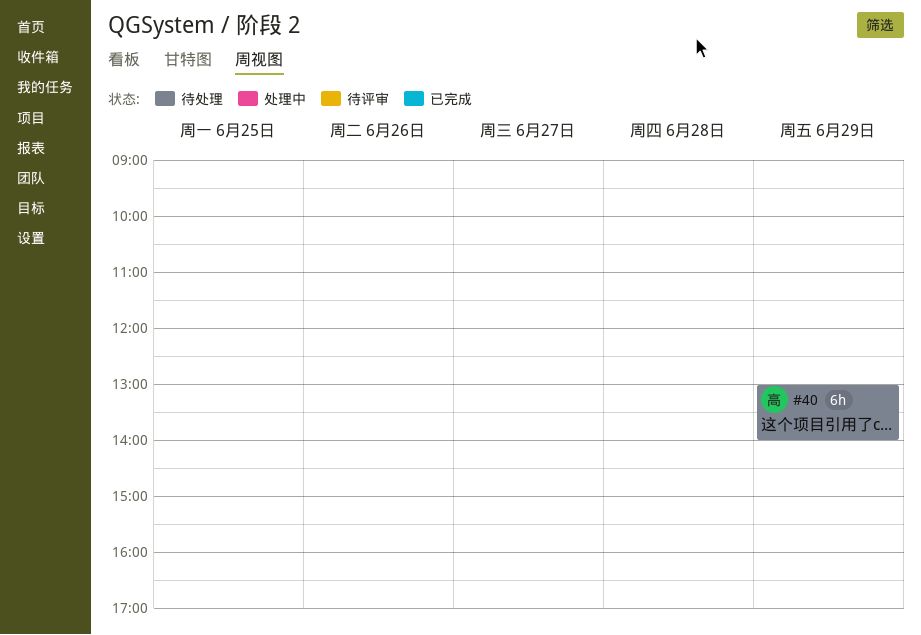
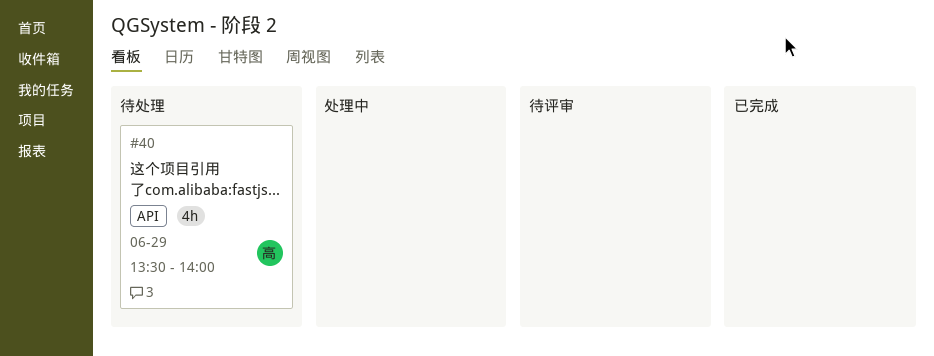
#40, estimate: 6h -> 4h
#40, begins: 13:00 -> 13:30

